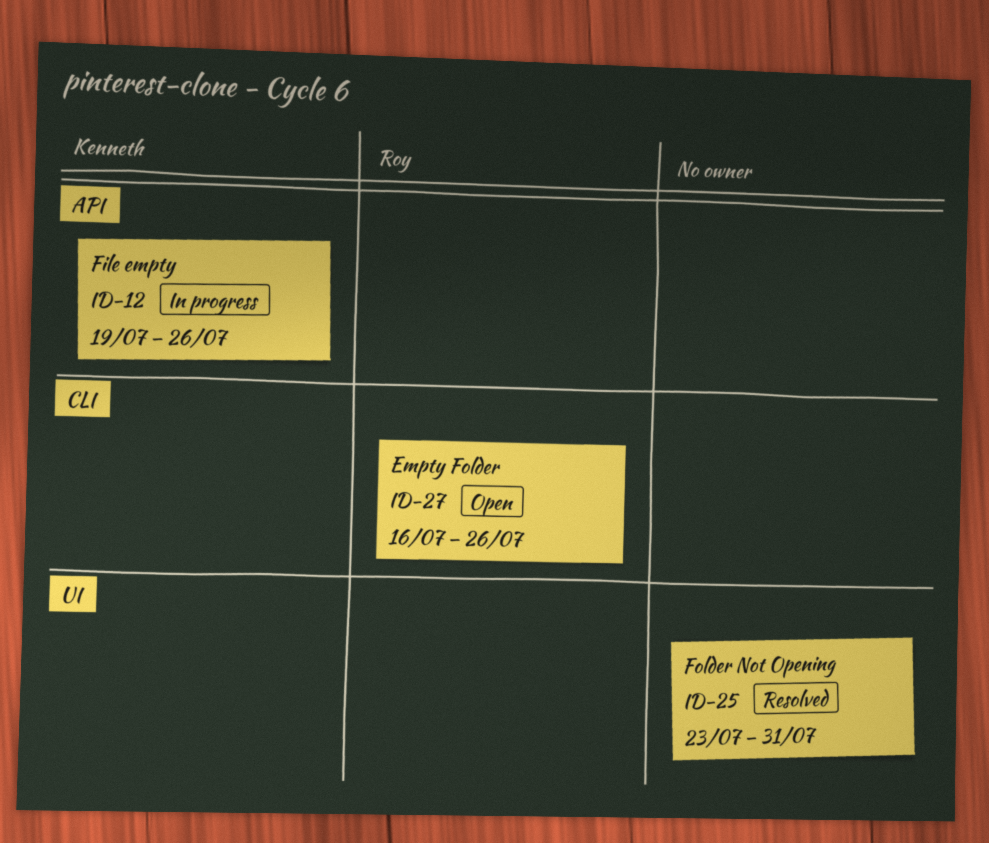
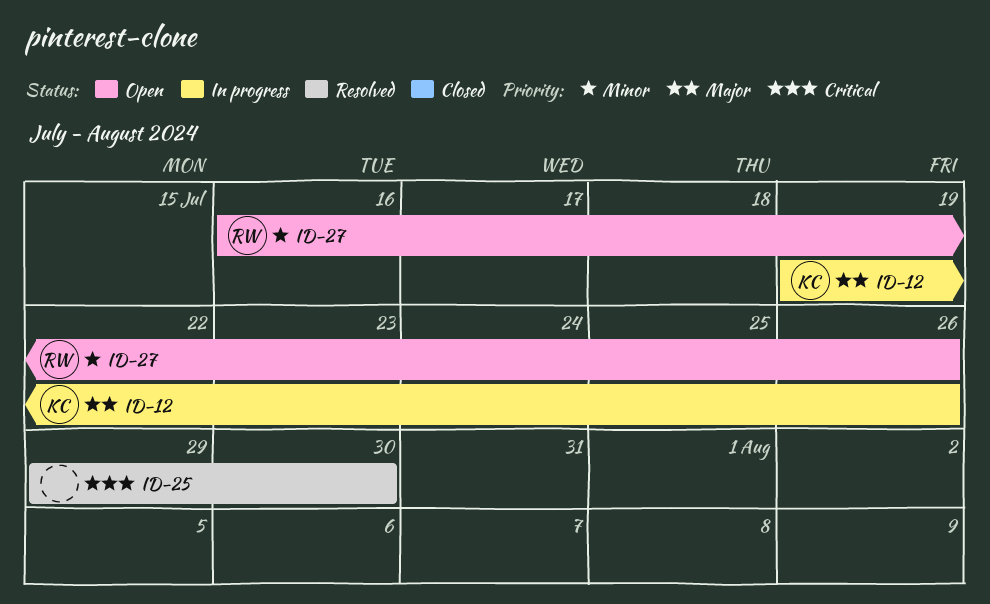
ID-25, start: Jul 23 -> Jul 29
ID-25, due: Jul 31 -> Jul 30

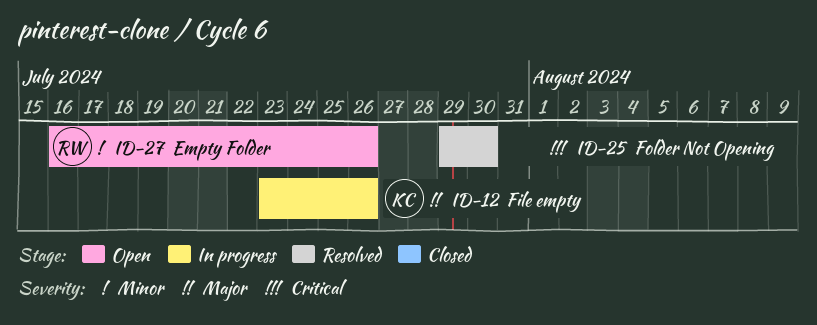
ID-12, start: Jul 19 -> Jul 23

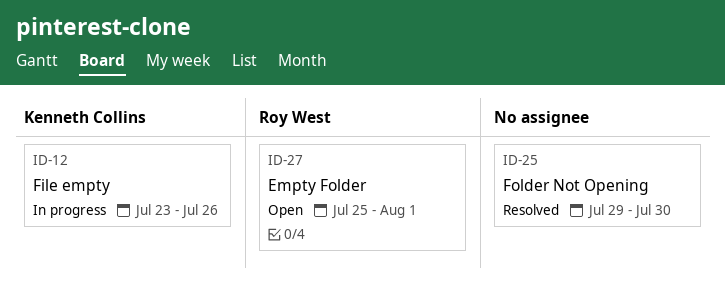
ID-27, start: Jul 16 -> Jul 25
ID-27, due: Jul 26 -> Aug 1

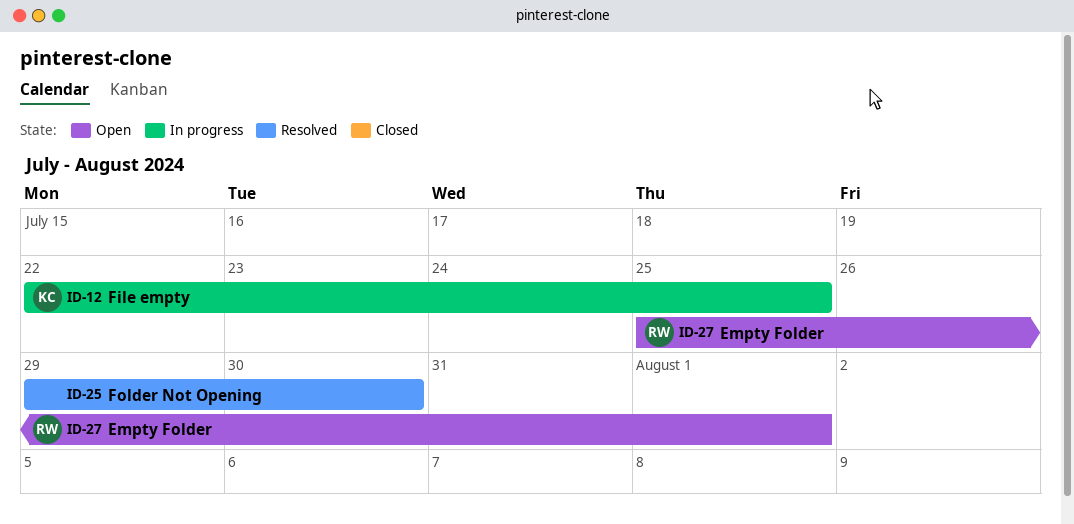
ID-12, start: Jul 23 -> Jul 22
ID-12, due: Jul 26 -> Jul 25

